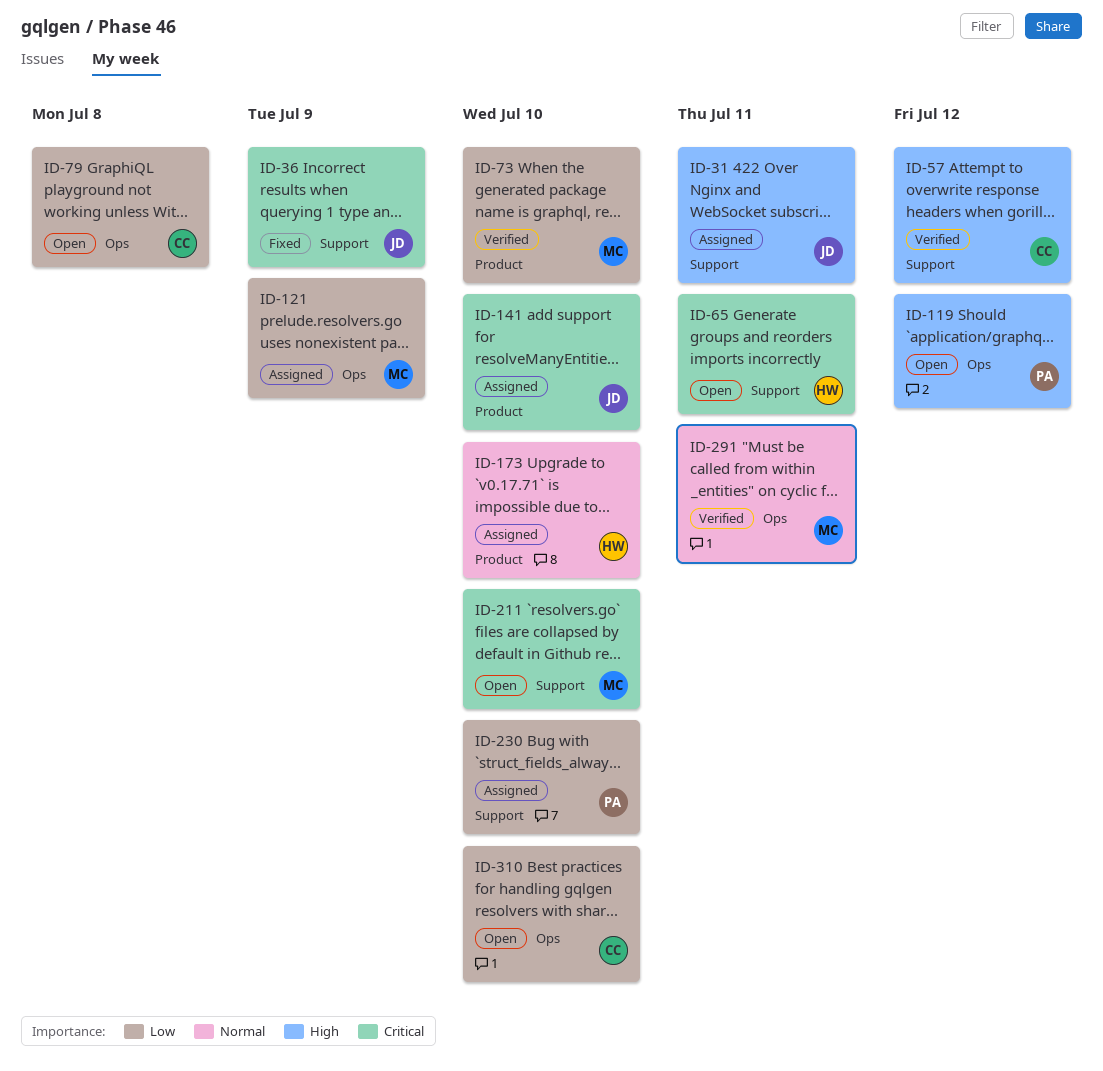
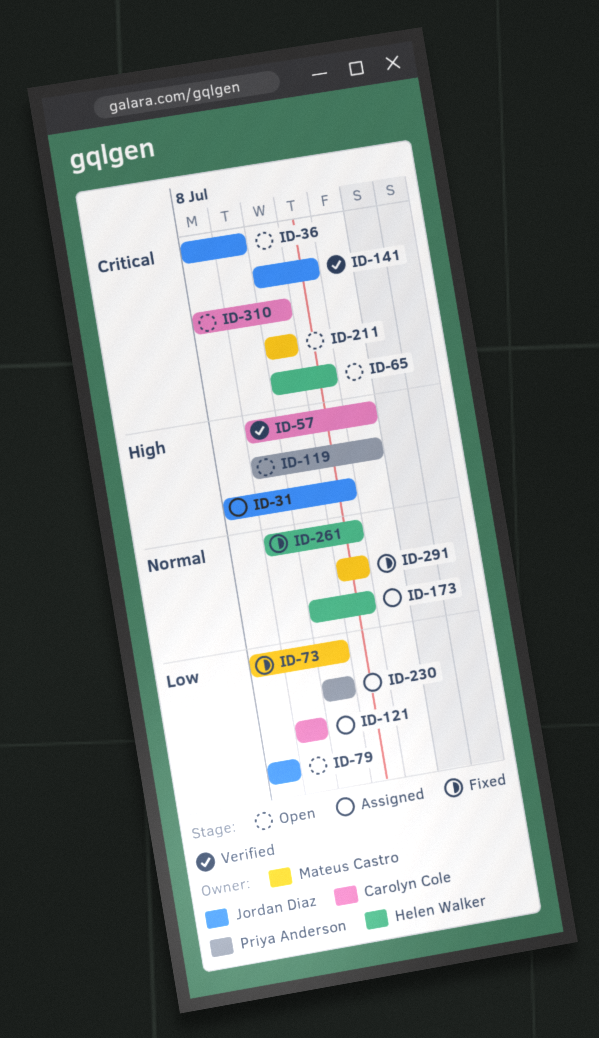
ID-36, status: Fixed -> Open
ID-73, status: Verified -> Fixed
ID-79, owner: Carolyn Cole -> Jordan Diaz
ID-121, owner: Mateus Castro -> Carolyn Cole
ID-141, status: Assigned -> Verified
ID-141, due: Jul 10 -> Jul 11
ID-173, due: Jul 10 -> Jul 11
ID-261: none -> present
ID-291, status: Verified -> Fixed
ID-310, priority: Low -> Critical

